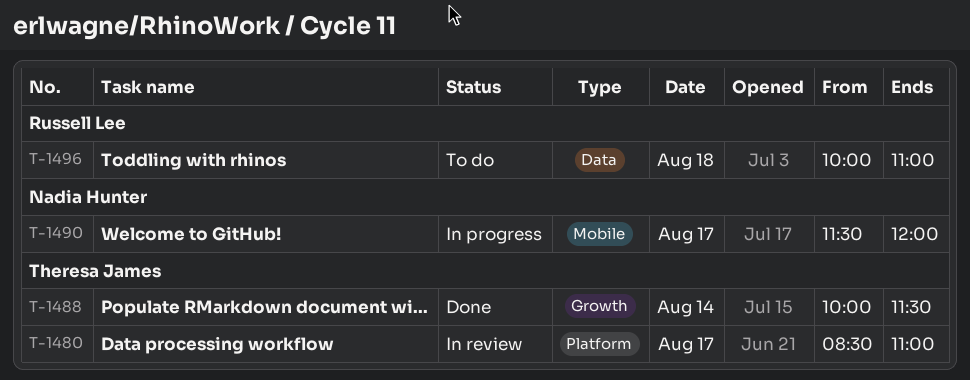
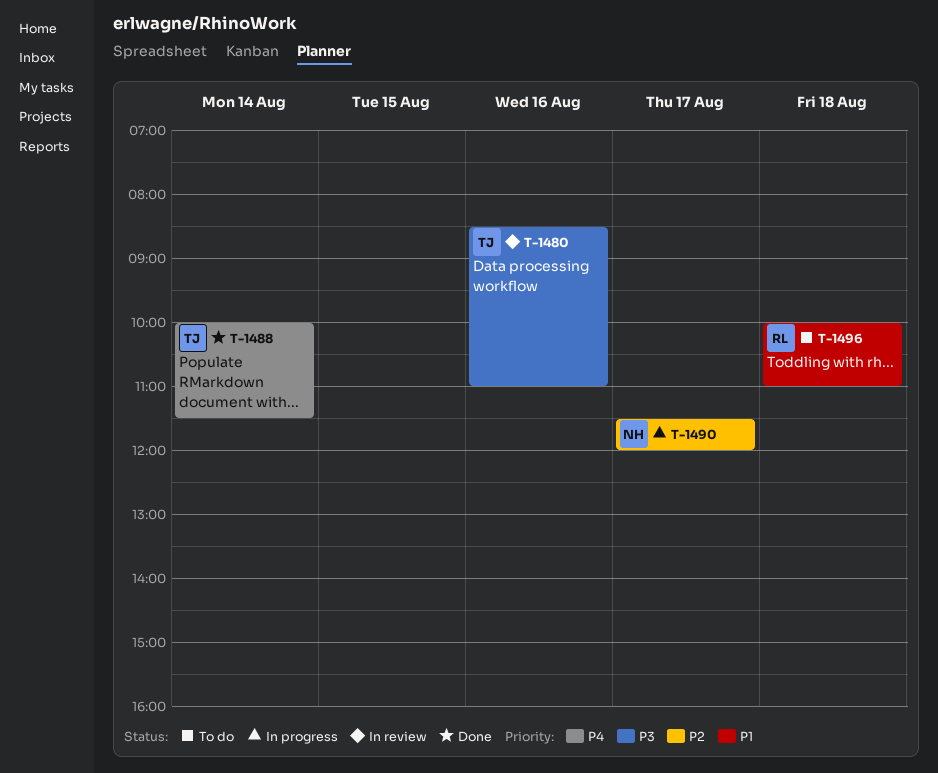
T-1480, day: Aug 17 -> Aug 16

